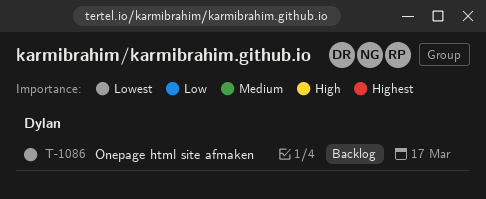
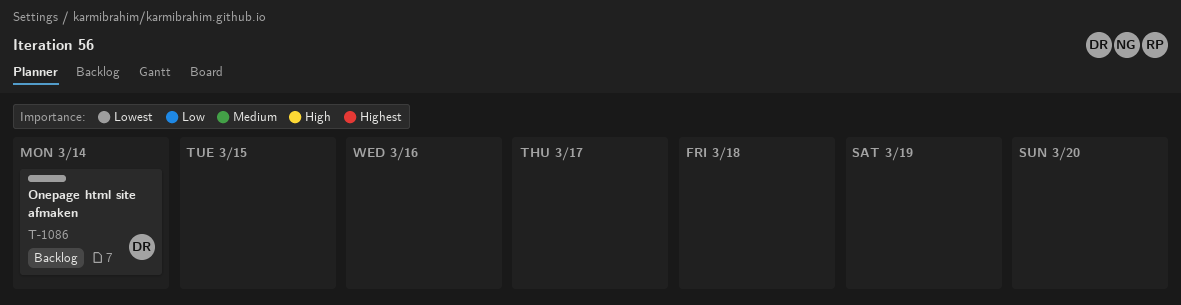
T-1086, due: Mar 17 -> Mar 14

